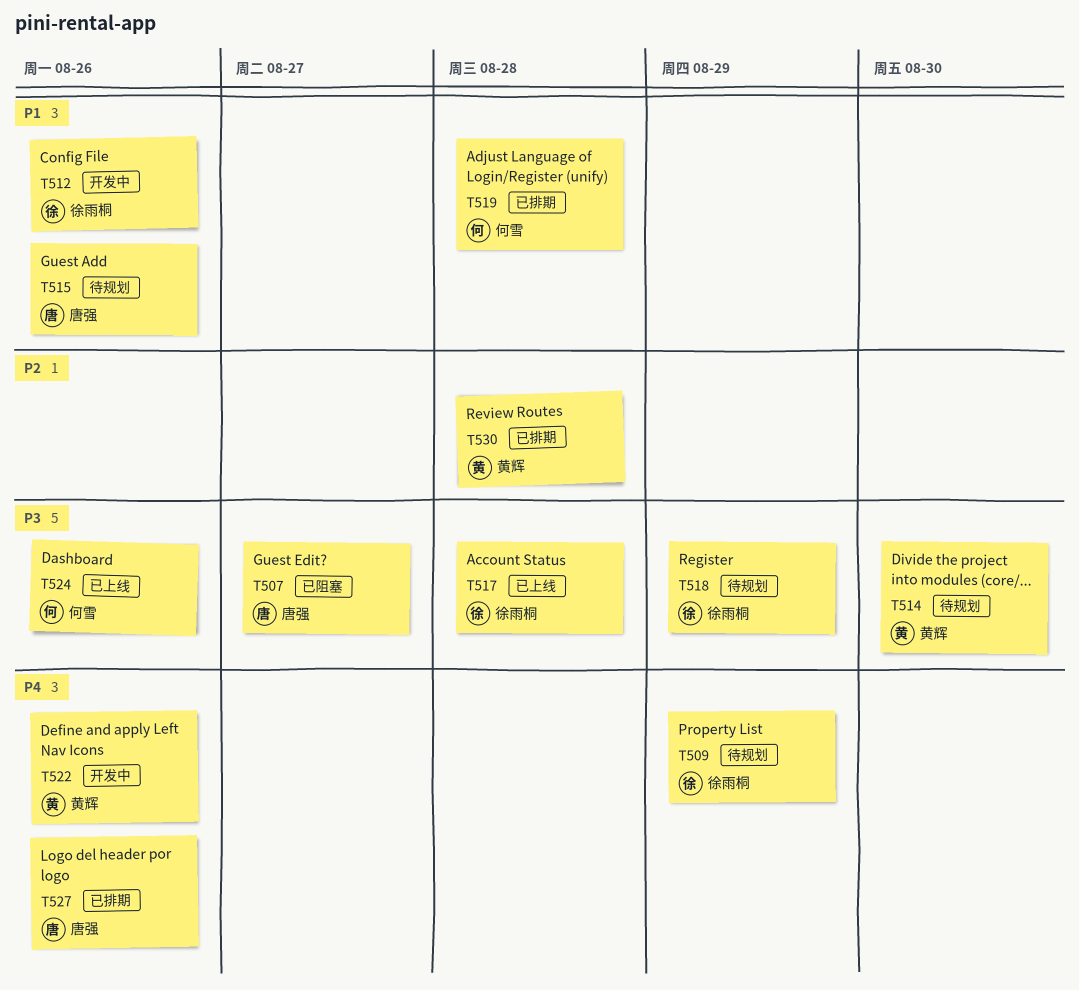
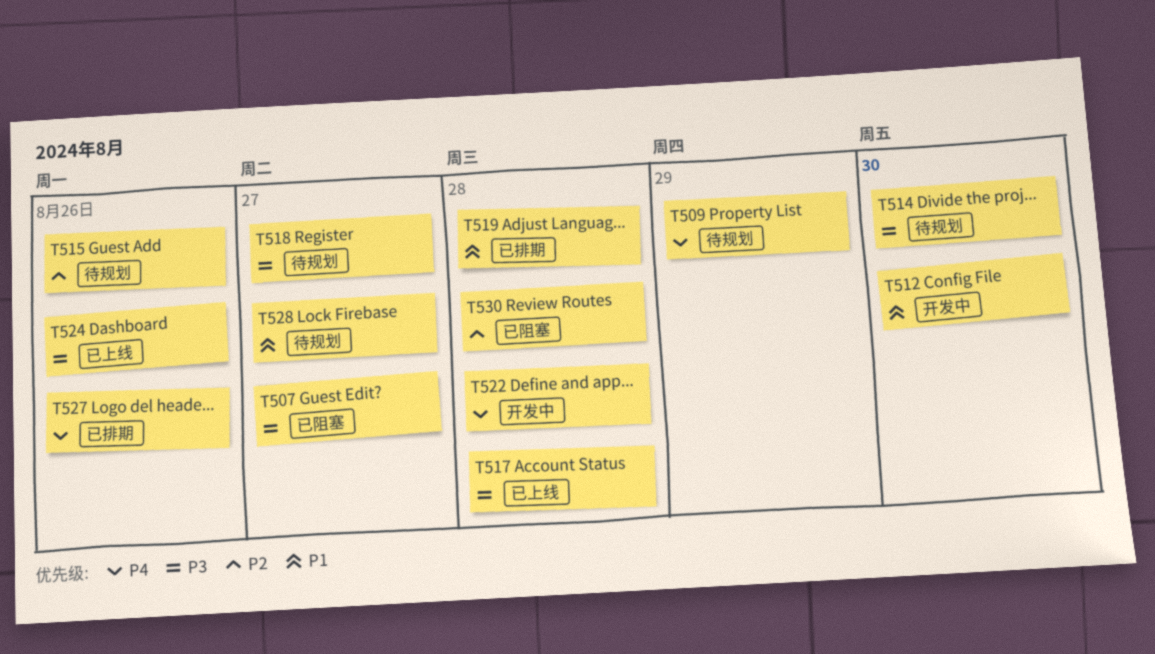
T512, due: Aug 26 -> Aug 30
T515, priority: P1 -> P2
T518, due: Aug 29 -> Aug 27
T522, due: Aug 26 -> Aug 28
T528: none -> present
T530, status: 已排期 -> 已阻塞

